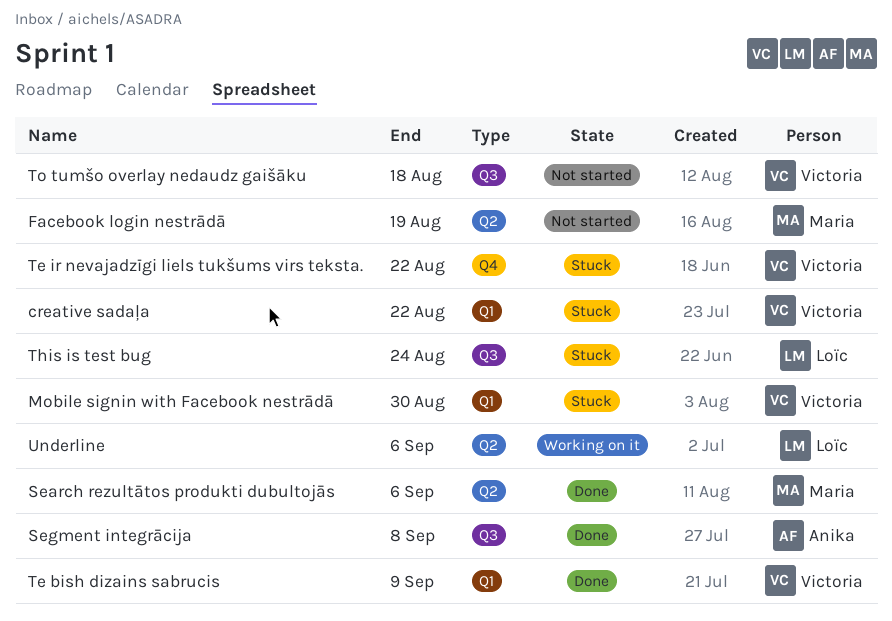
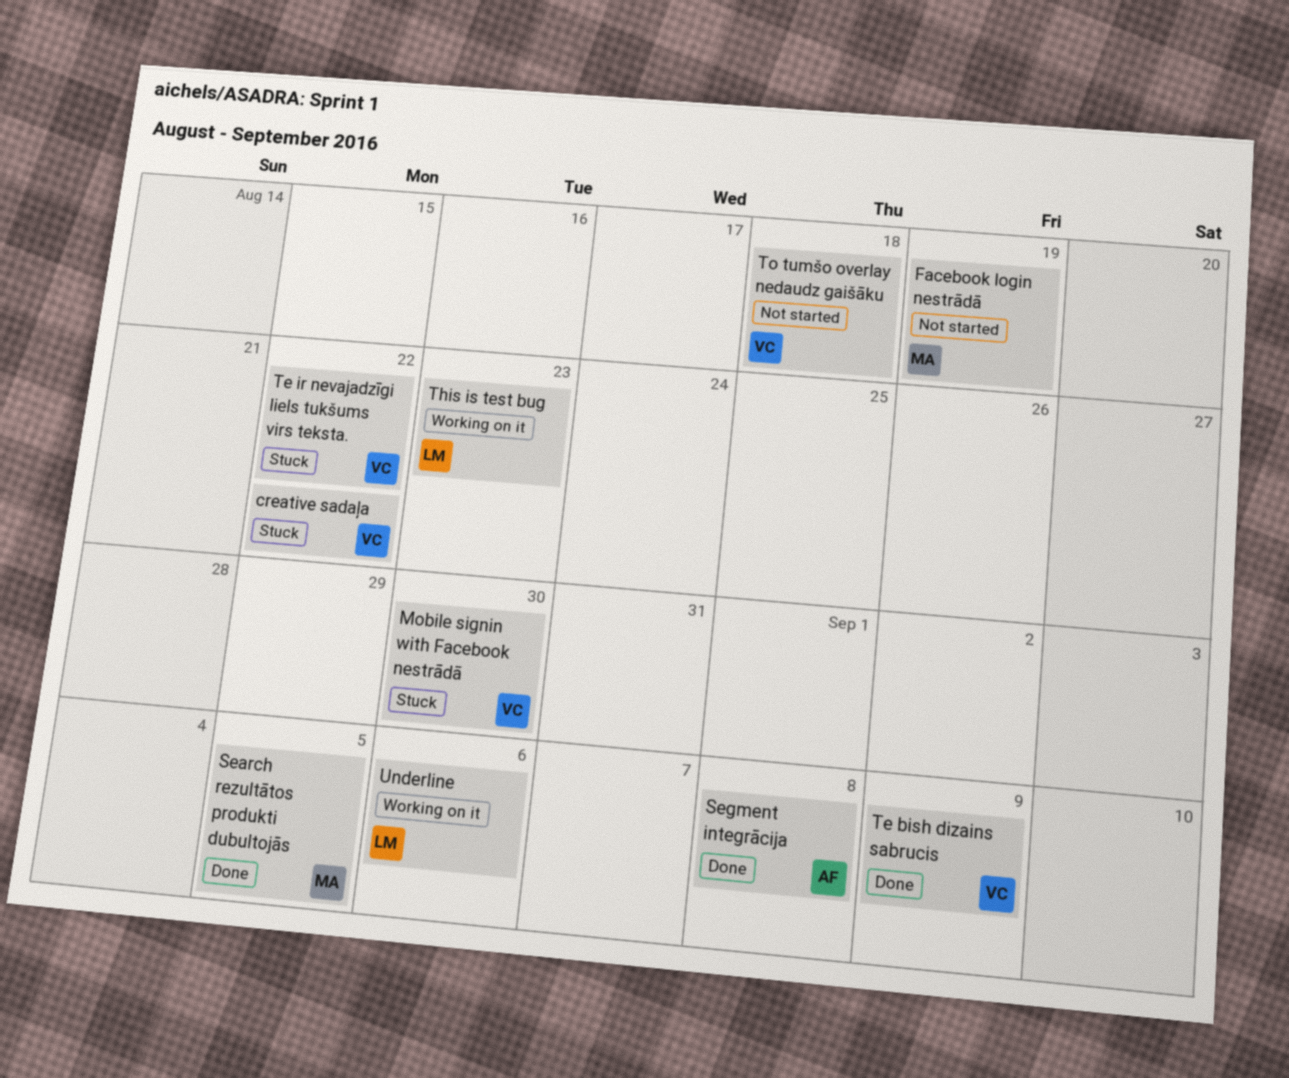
Search rezultātos produkti dubultojās, due: Sep 6 -> Sep 5
This is test bug, status: Stuck -> Working on it
This is test bug, due: Aug 24 -> Aug 23

